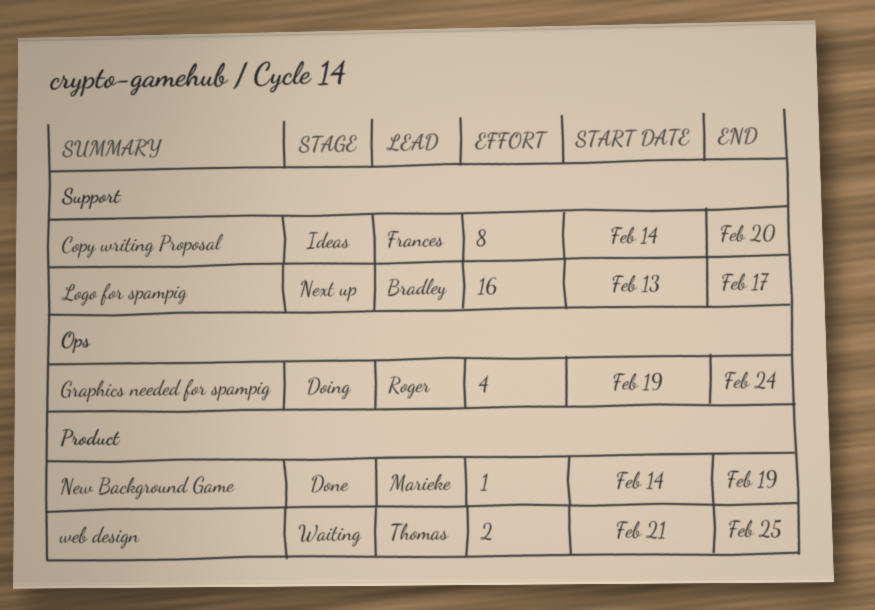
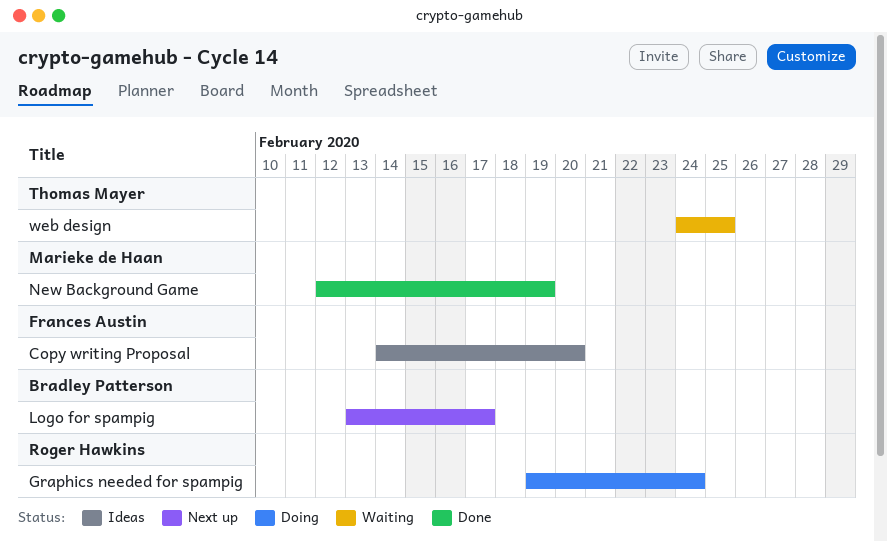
New Background Game, start: Feb 14 -> Feb 12
web design, start: Feb 21 -> Feb 24

